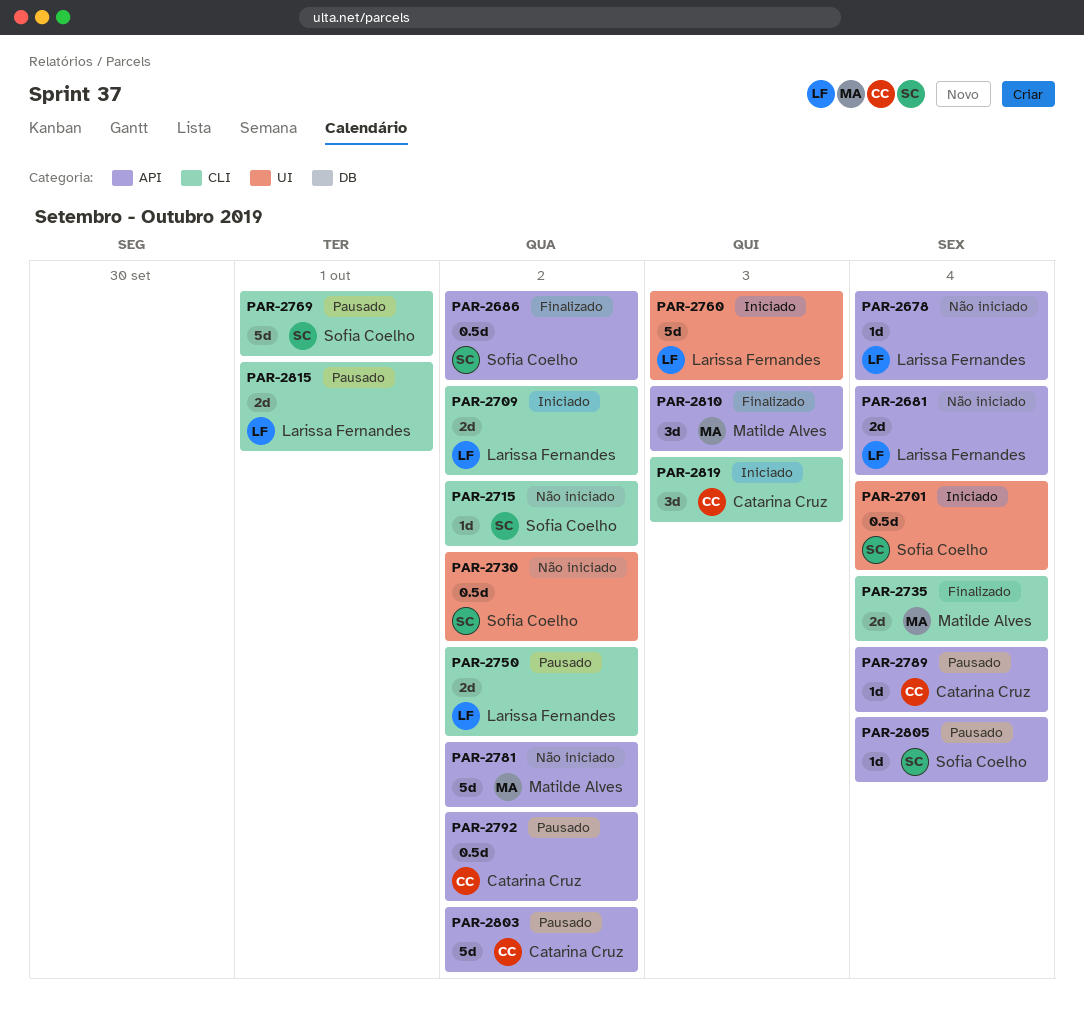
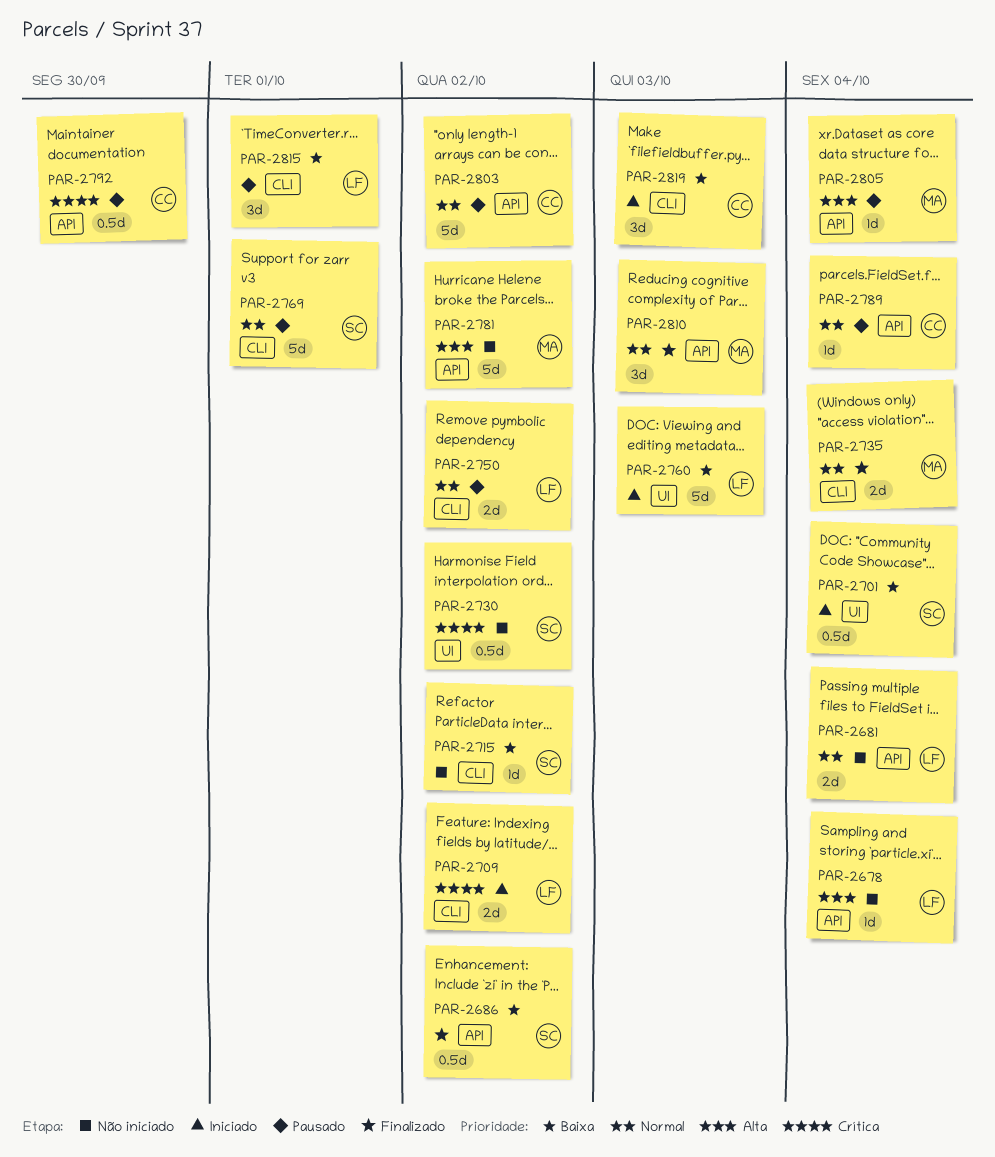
PAR-2792, due: Oct 2 -> Sep 30
PAR-2805, owner: Sofia Coelho -> Matilde Alves
PAR-2815, estimate: 2d -> 3d

